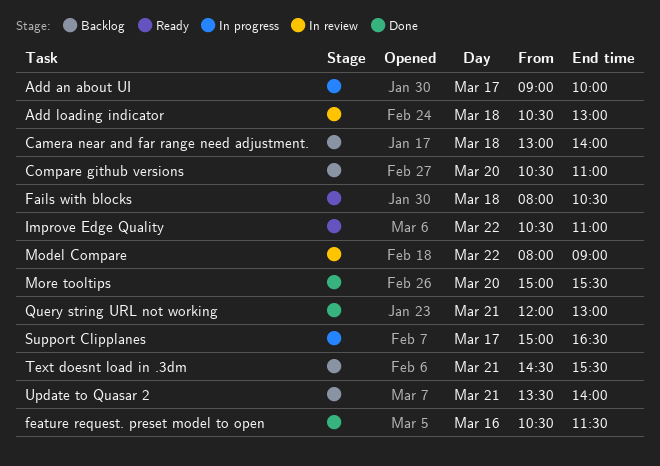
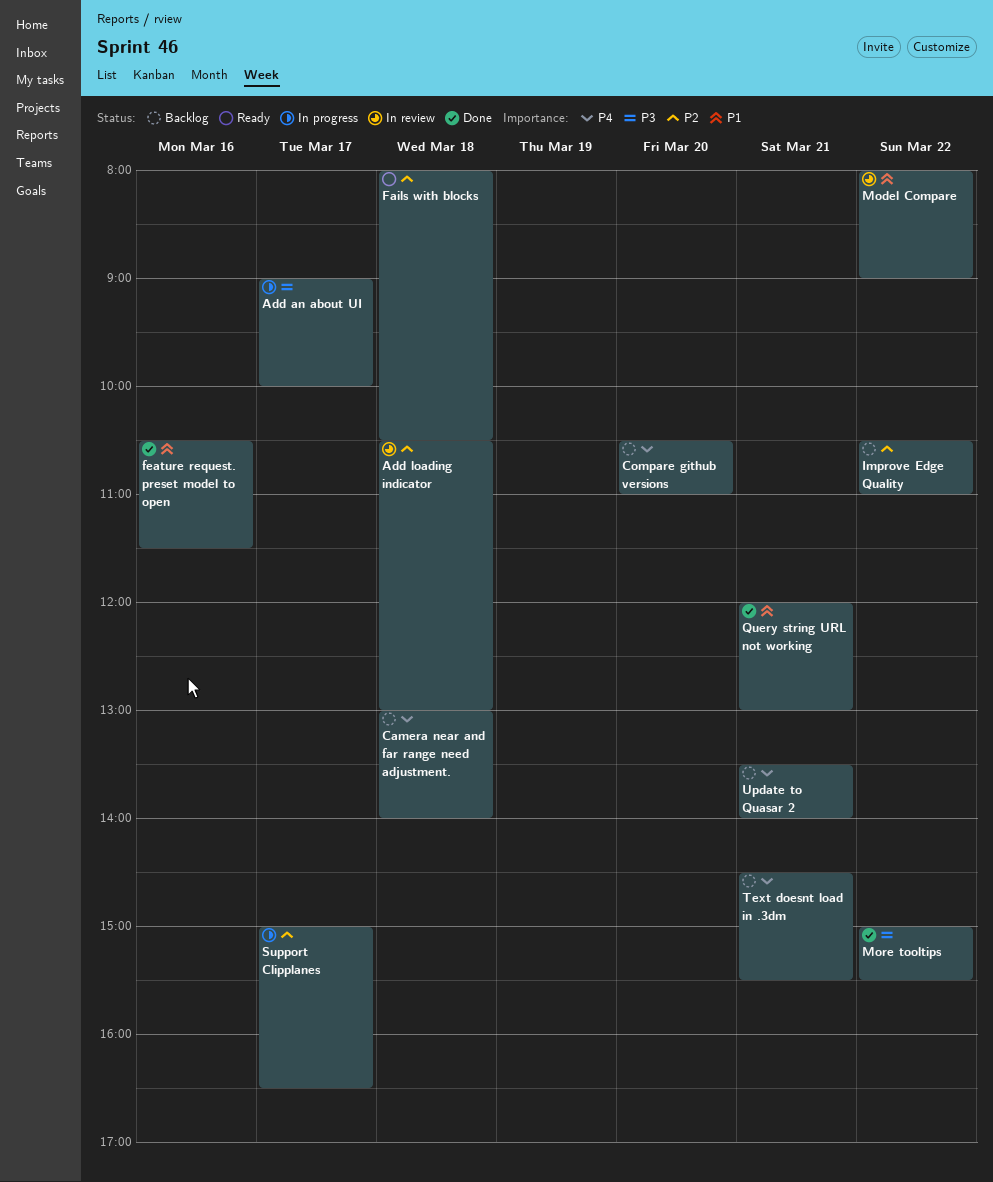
Improve Edge Quality, status: Ready -> Backlog
More tooltips, day: Mar 20 -> Mar 22

